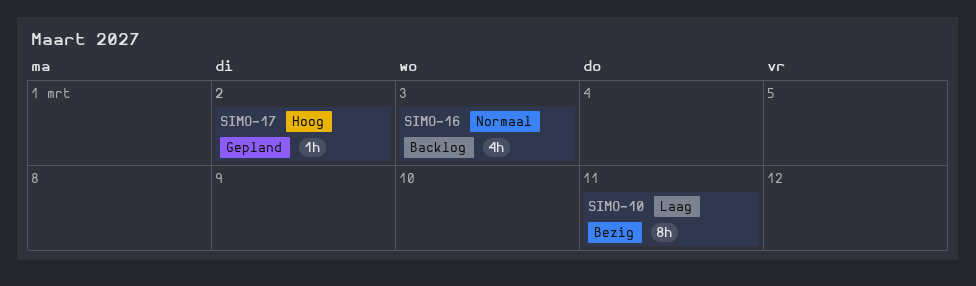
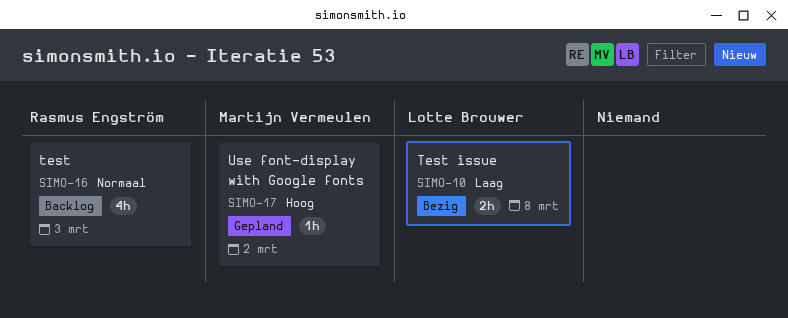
SIMO-10, estimate: 8h -> 2h
SIMO-10, due: Mar 11 -> Mar 8

